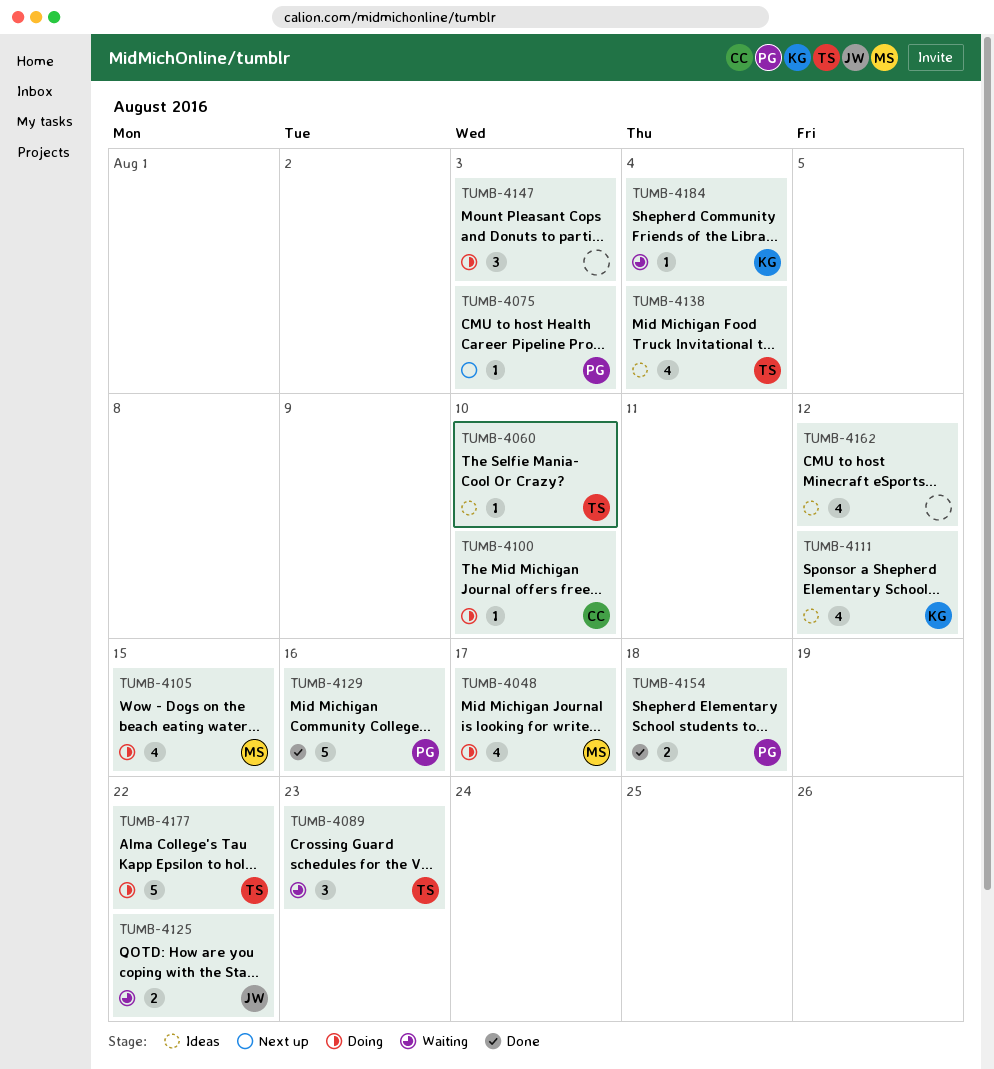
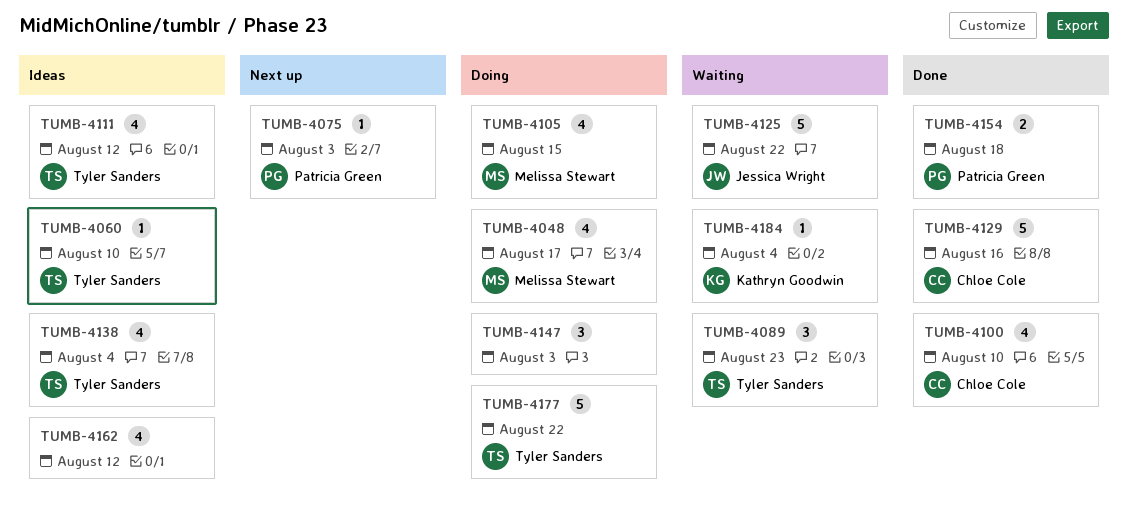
TUMB-4100, status: Doing -> Done
TUMB-4100, estimate: 1 -> 4
TUMB-4111, owner: Kathryn Goodwin -> Tyler Sanders
TUMB-4125, estimate: 2 -> 5
TUMB-4129, owner: Patricia Green -> Chloe Cole

